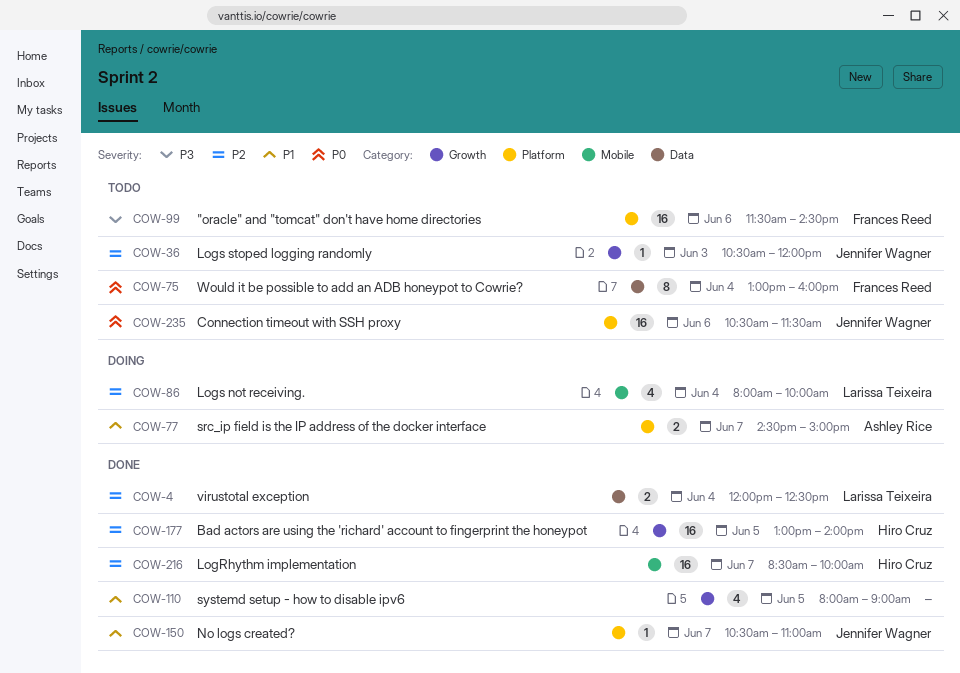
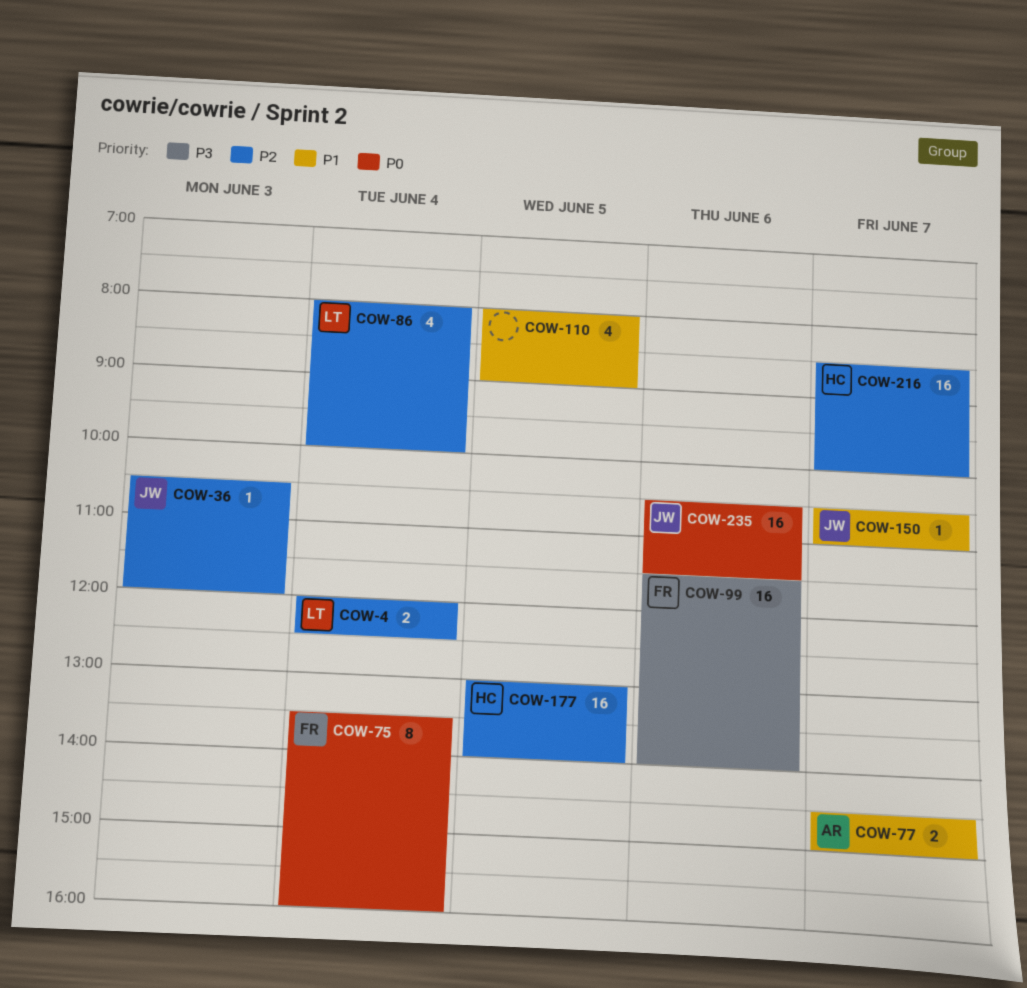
COW-75, begins: 13:00 -> 13:30
COW-99, ends: 14:30 -> 14:00

